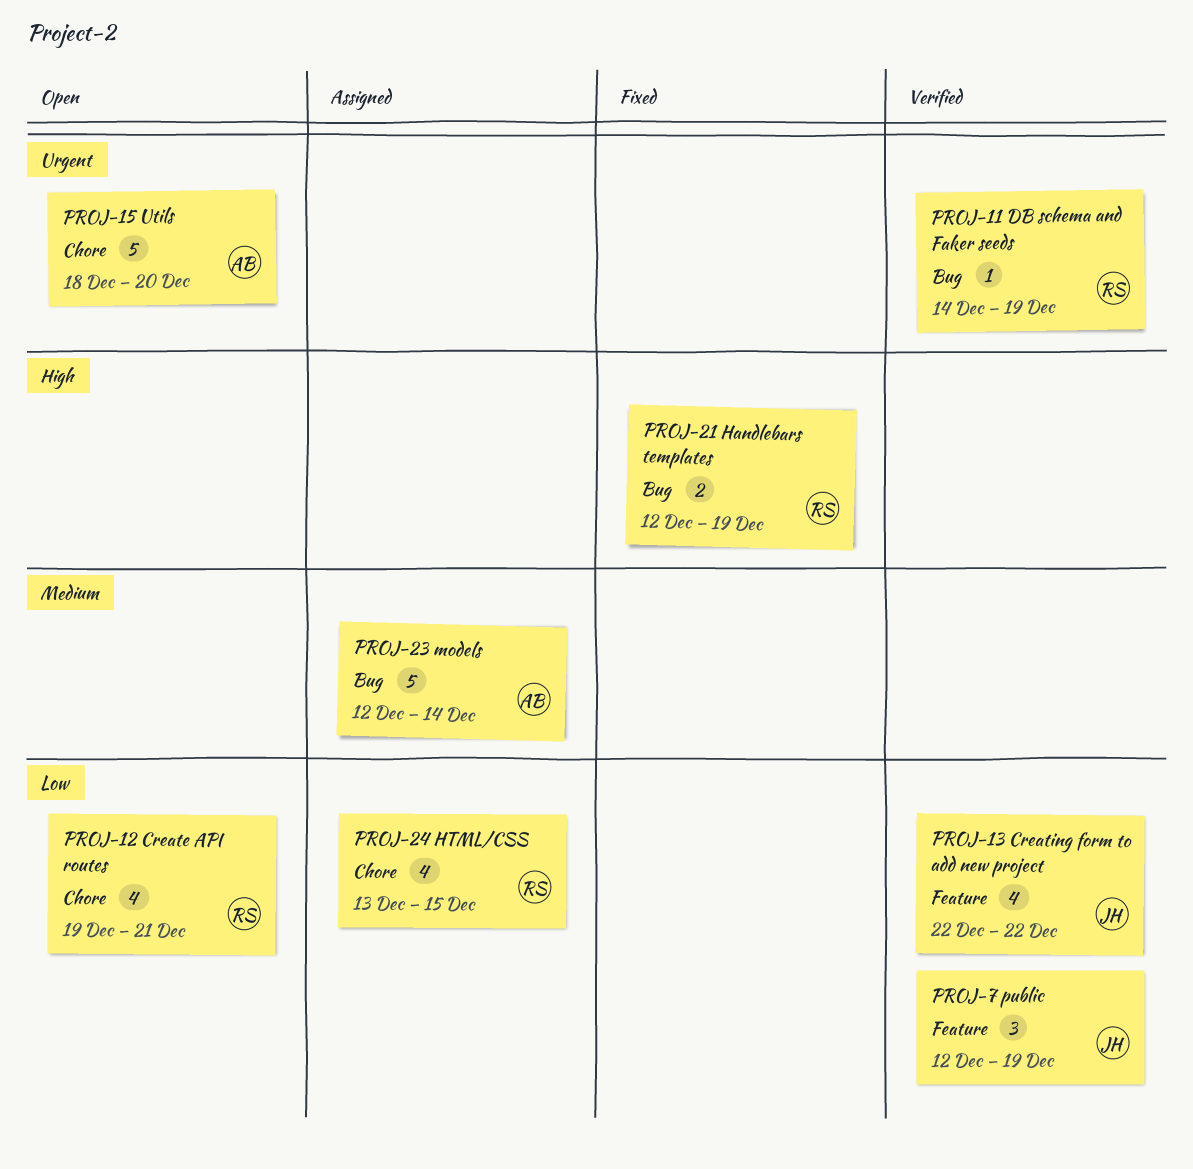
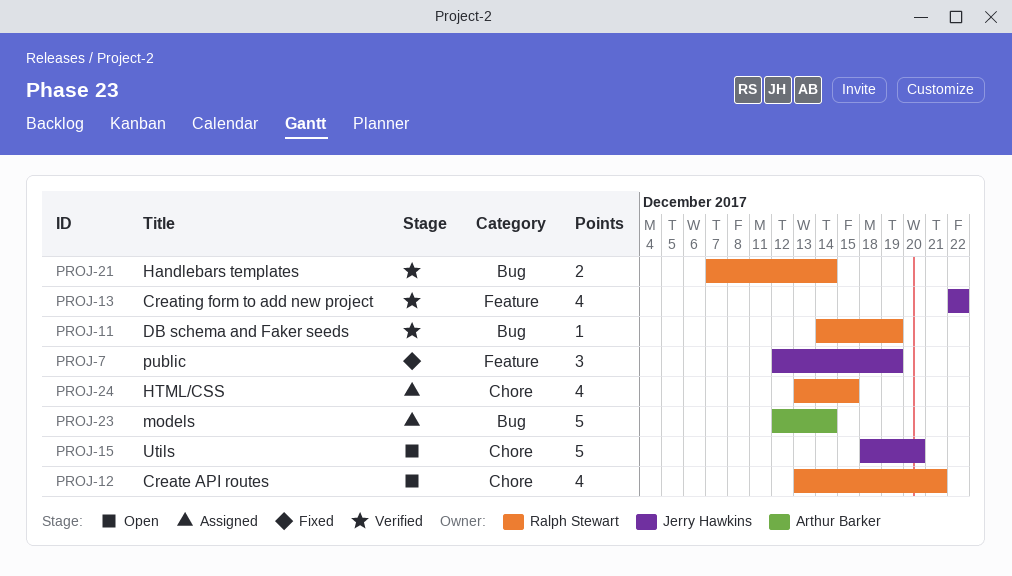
PROJ-7, status: Verified -> Fixed
PROJ-12, start: Dec 19 -> Dec 13
PROJ-15, owner: Arthur Barker -> Jerry Hawkins
PROJ-21, status: Fixed -> Verified
PROJ-21, start: Dec 12 -> Dec 7
PROJ-21, due: Dec 19 -> Dec 14

